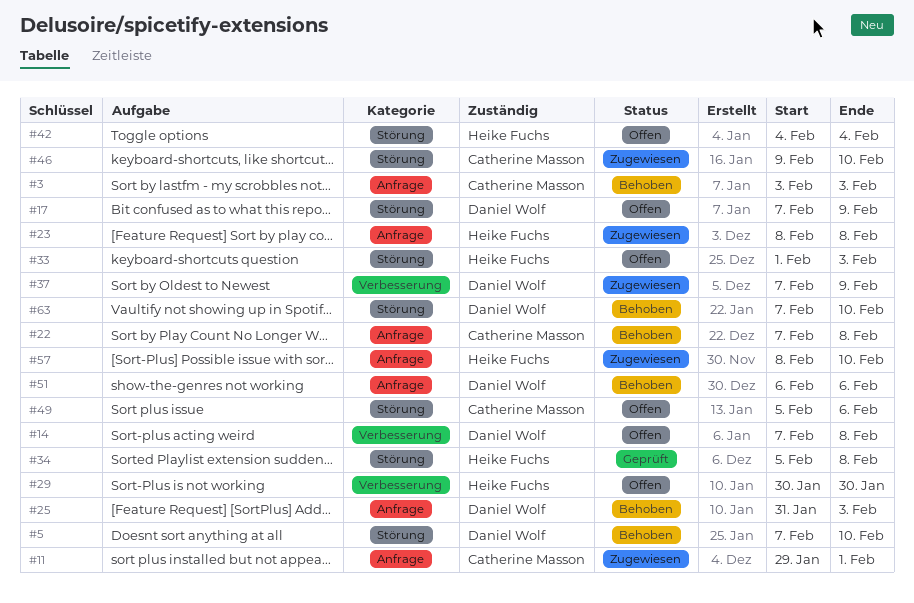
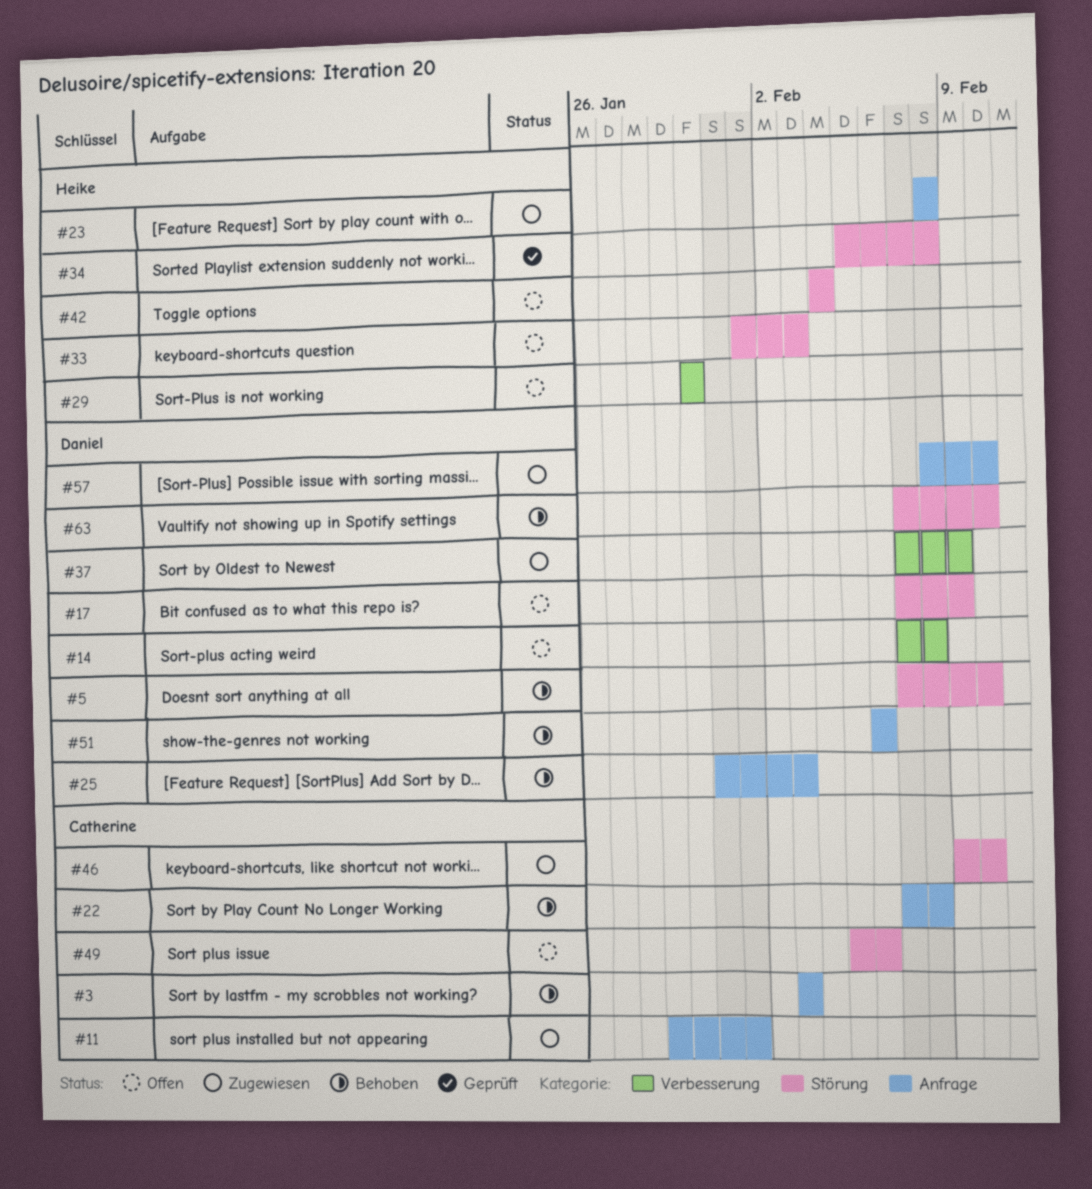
#57, owner: Heike Fuchs -> Daniel Wolf

